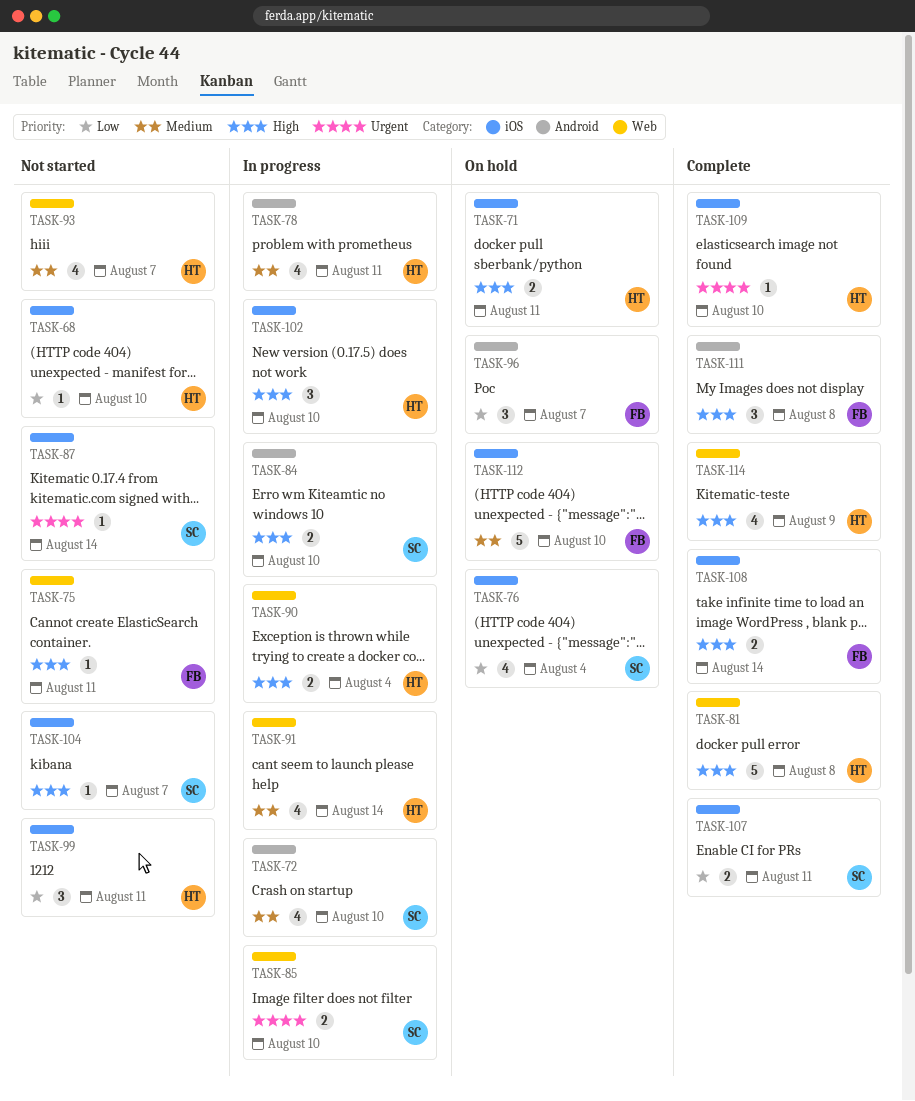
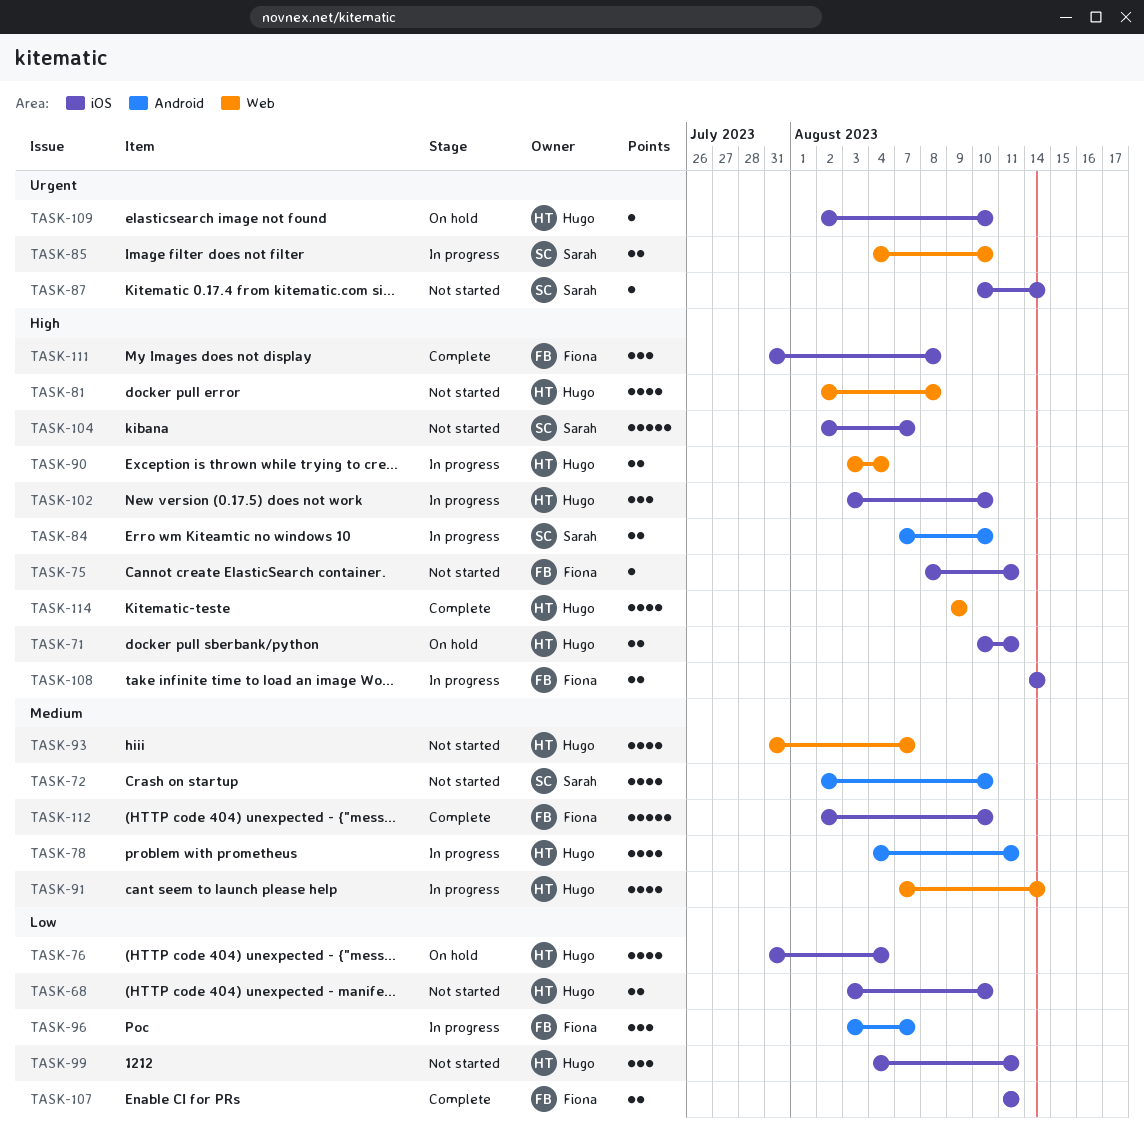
TASK-68, estimate: 1 -> 2
TASK-72, status: In progress -> Not started
TASK-75, label: Web -> iOS
TASK-76, owner: Sarah -> Hugo
TASK-81, status: Complete -> Not started
TASK-81, estimate: 5 -> 4
TASK-96, status: On hold -> In progress
TASK-104, estimate: 1 -> 5
TASK-107, owner: Sarah -> Fiona
TASK-108, status: Complete -> In progress
TASK-109, status: Complete -> On hold
TASK-111, label: Android -> iOS
TASK-112, status: On hold -> Complete

